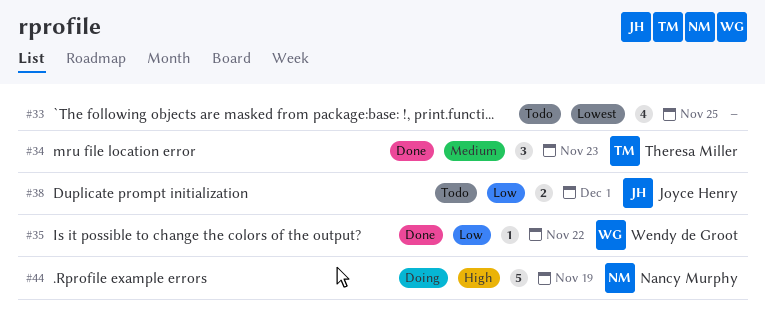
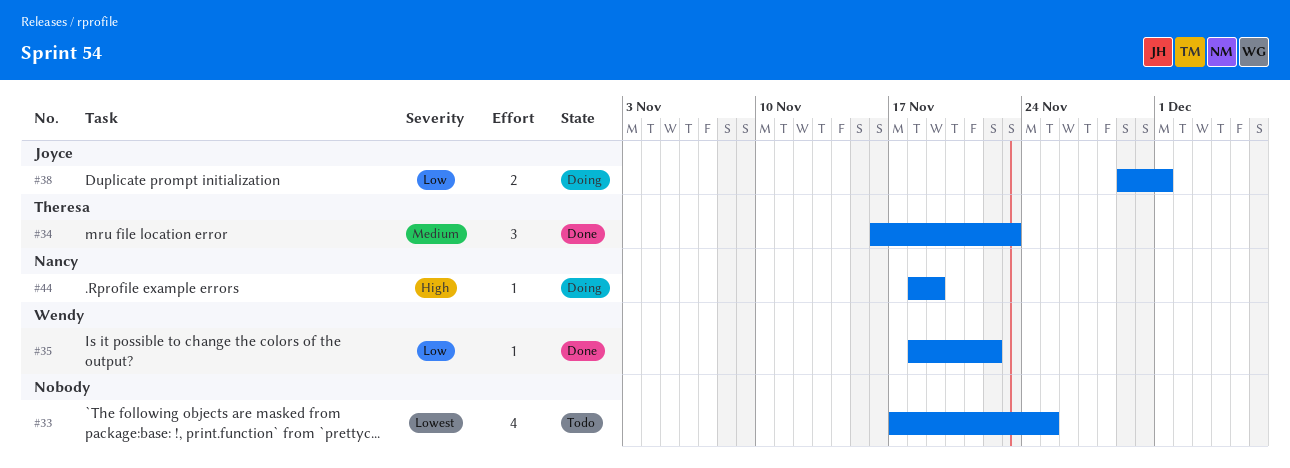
#38, status: Todo -> Doing
#44, estimate: 5 -> 1

